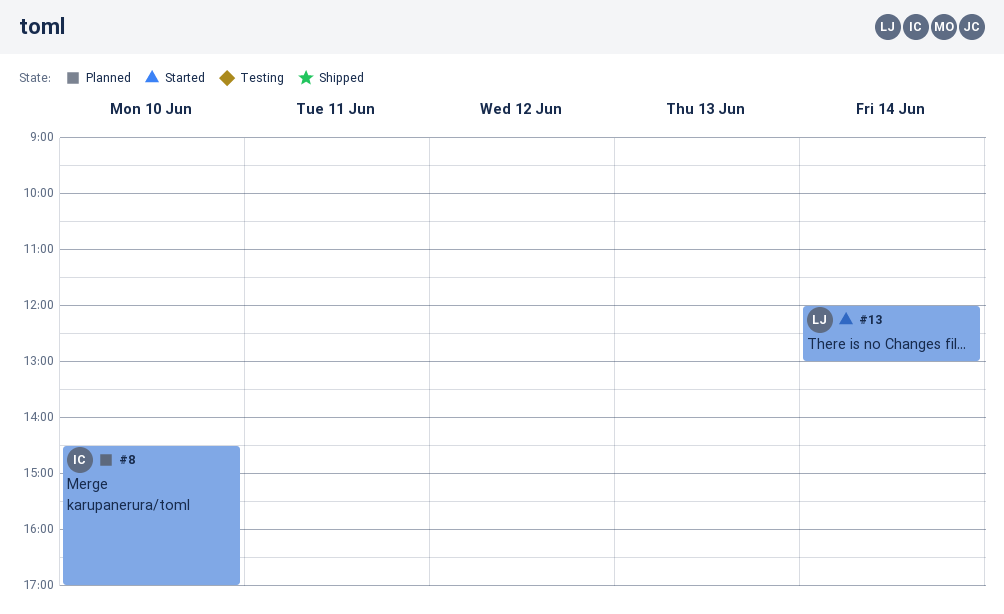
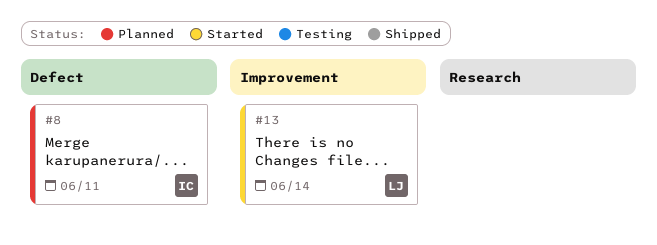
#8, day: Jun 10 -> Jun 11

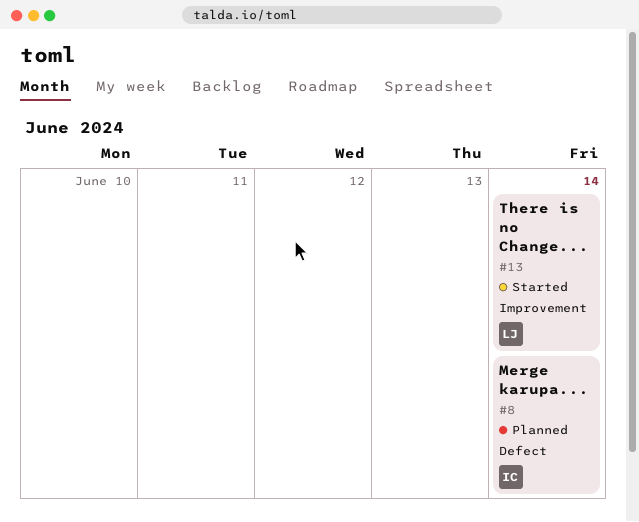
#8, day: Jun 11 -> Jun 14

